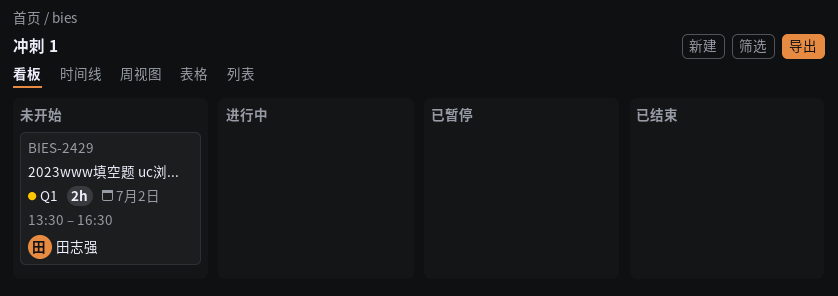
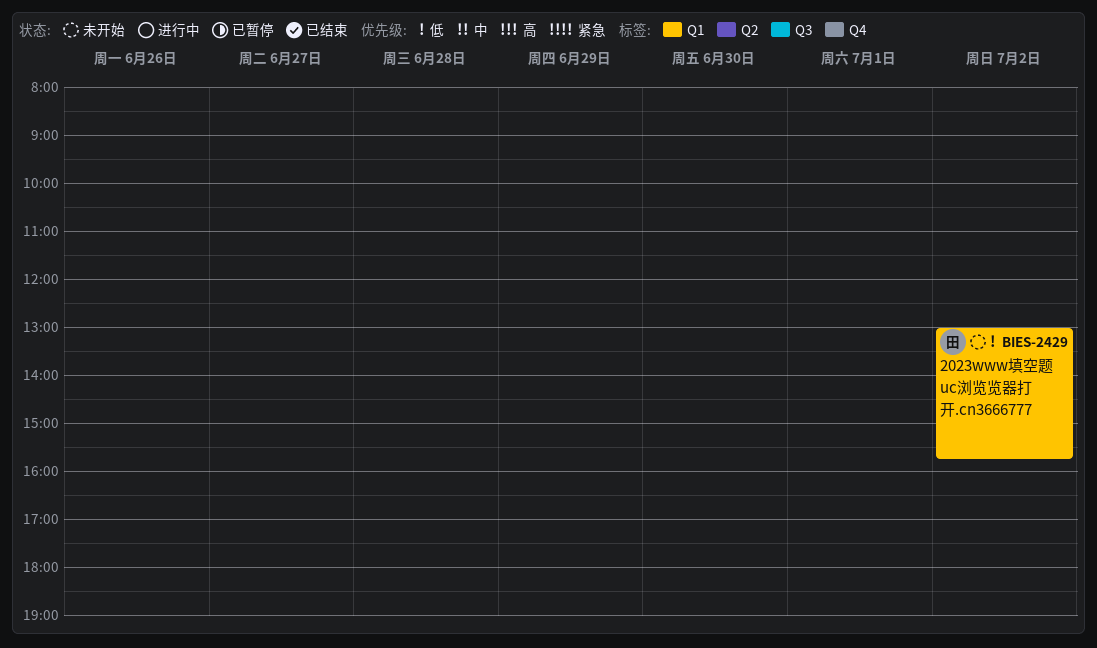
BIES-2429, begins: 13:30 -> 13:00
BIES-2429, ends: 16:30 -> 15:45

